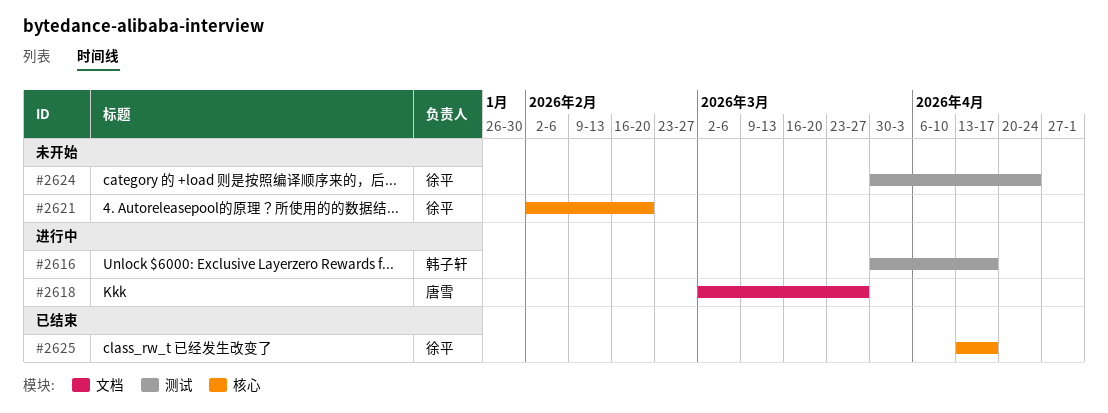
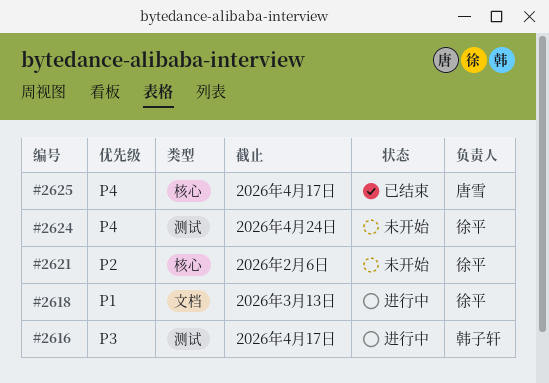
#2618, owner: 唐雪 -> 徐平
#2618, due: Mar 27 -> Mar 13
#2621, due: Feb 20 -> Feb 6
#2625, owner: 徐平 -> 唐雪

